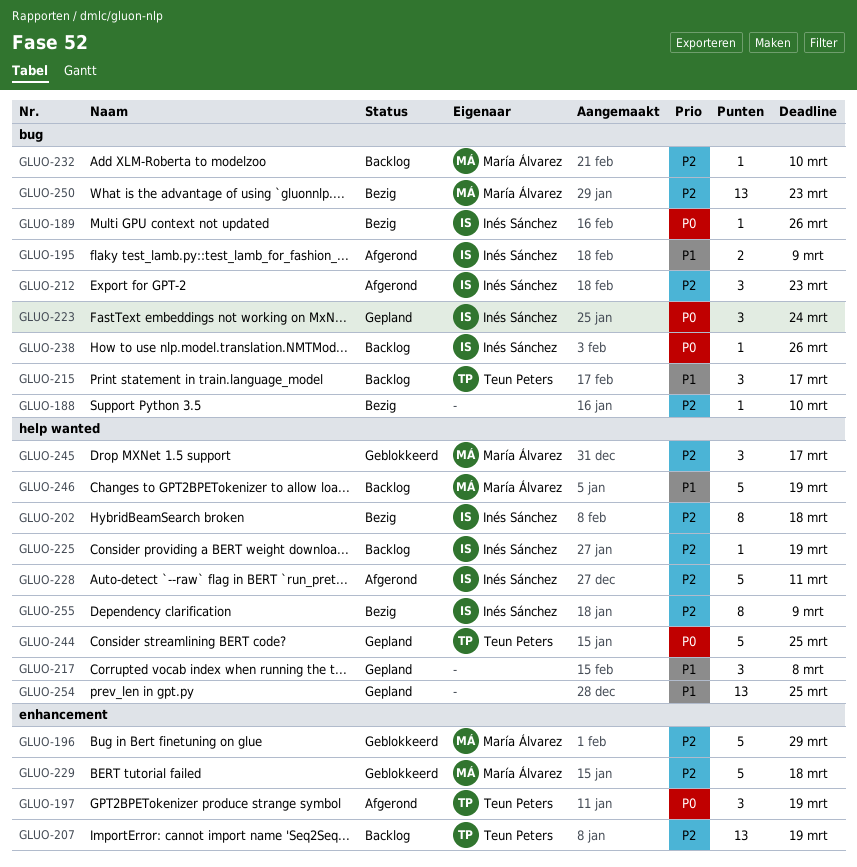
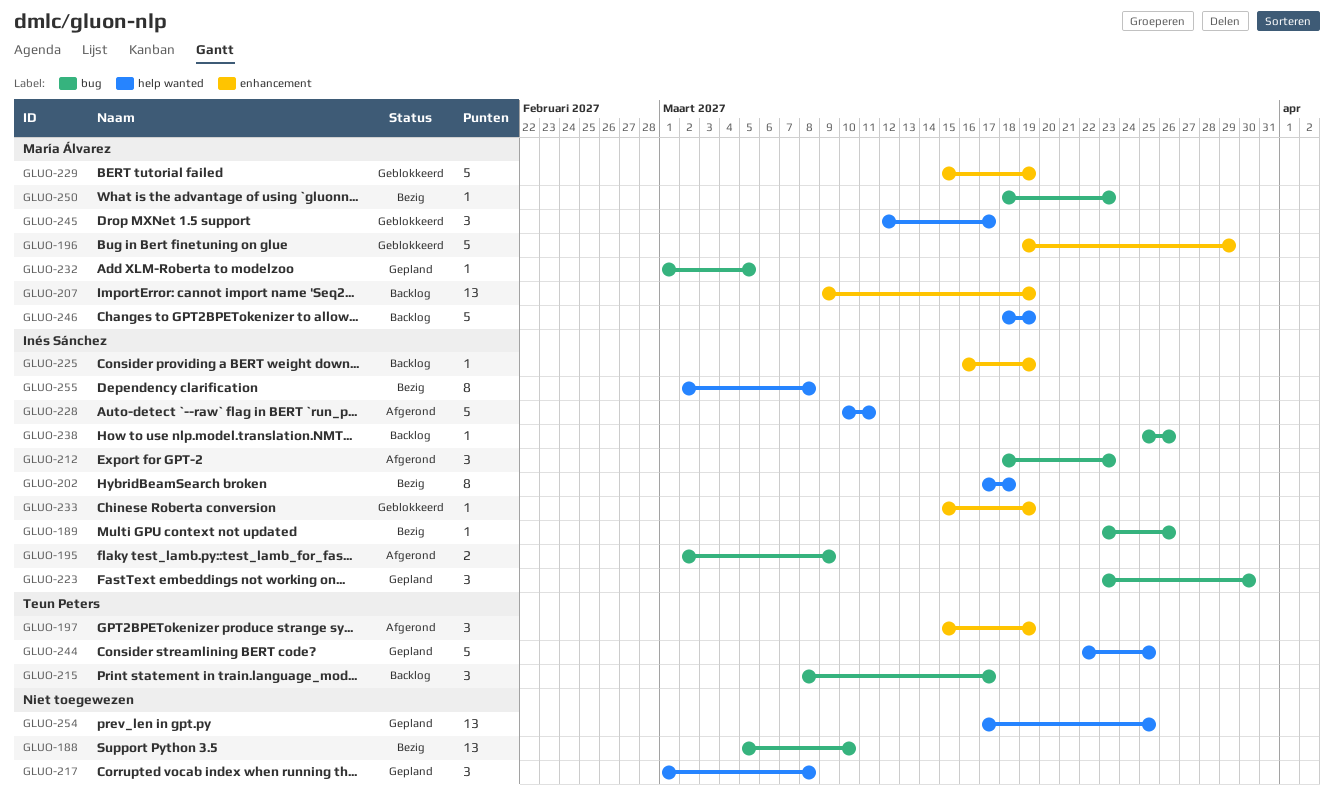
GLUO-188, estimate: 1 -> 13
GLUO-207, owner: Teun Peters -> María Álvarez
GLUO-223, due: Mar 24 -> Mar 30
GLUO-225, label: help wanted -> enhancement
GLUO-229, due: Mar 18 -> Mar 19
GLUO-232, status: Backlog -> Gepland
GLUO-232, due: Mar 10 -> Mar 5
GLUO-233: none -> present
GLUO-250, estimate: 13 -> 1
GLUO-255, due: Mar 9 -> Mar 8

